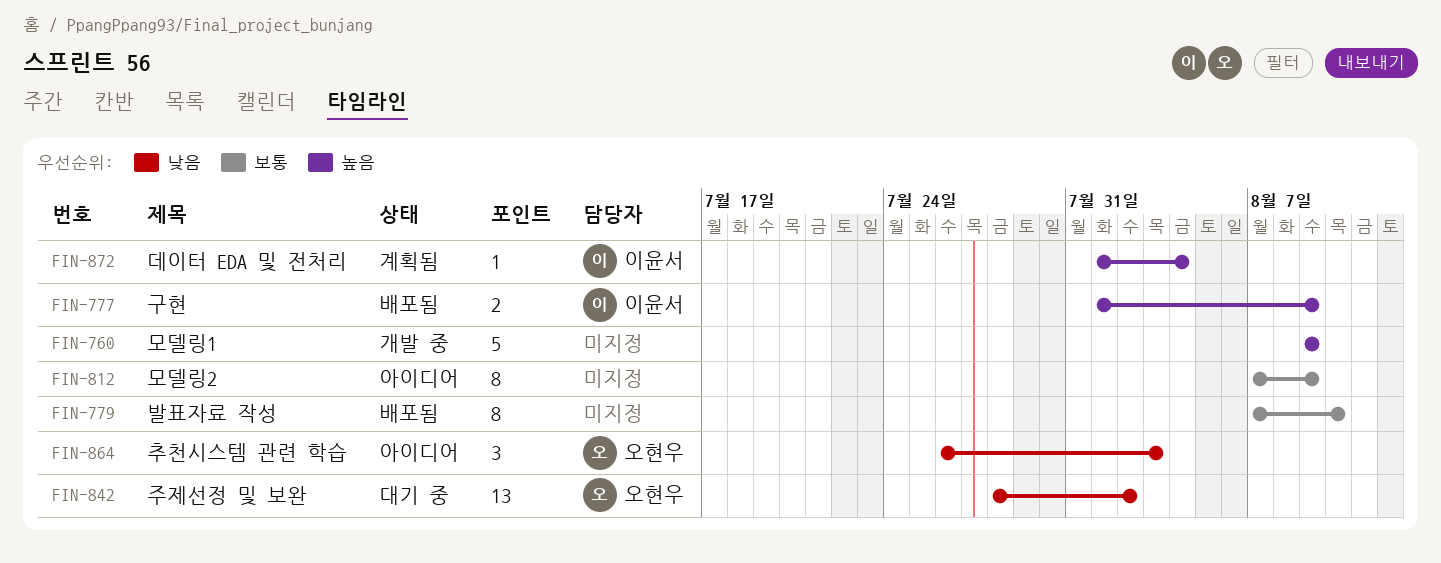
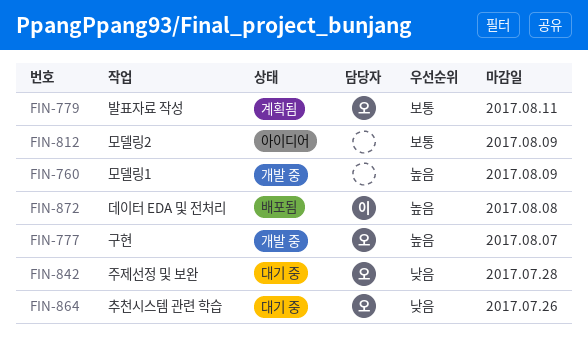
FIN-777, status: 배포됨 -> 개발 중
FIN-777, owner: 이윤서 -> 오현우
FIN-777, due: Aug 9 -> Aug 7
FIN-779, status: 배포됨 -> 계획됨
FIN-779, owner: none -> 오현우
FIN-779, due: Aug 10 -> Aug 11
FIN-842, due: Aug 2 -> Jul 28
FIN-864, status: 아이디어 -> 대기 중
FIN-864, due: Aug 3 -> Jul 26
FIN-872, status: 계획됨 -> 배포됨
FIN-872, due: Aug 4 -> Aug 8

